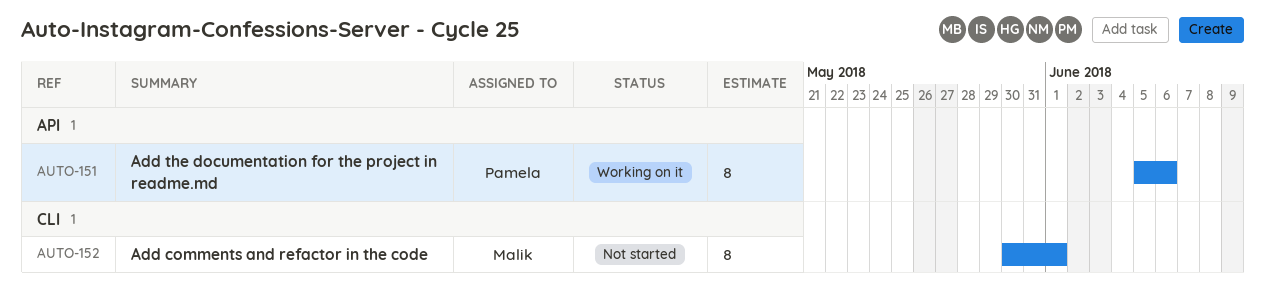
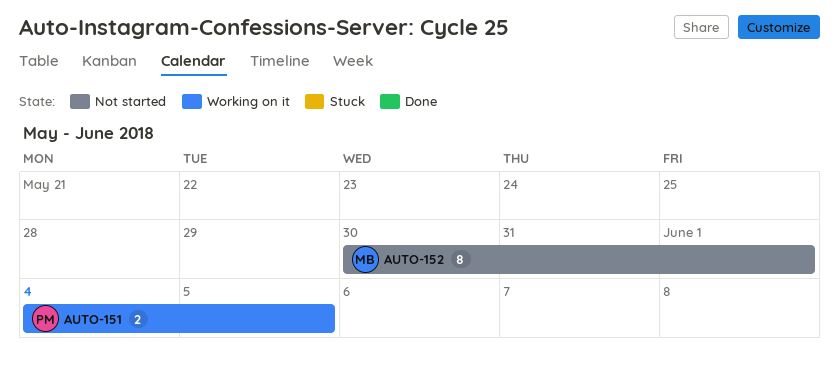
AUTO-151, estimate: 8 -> 2
AUTO-151, start: Jun 5 -> Jun 4
AUTO-151, due: Jun 6 -> Jun 5

